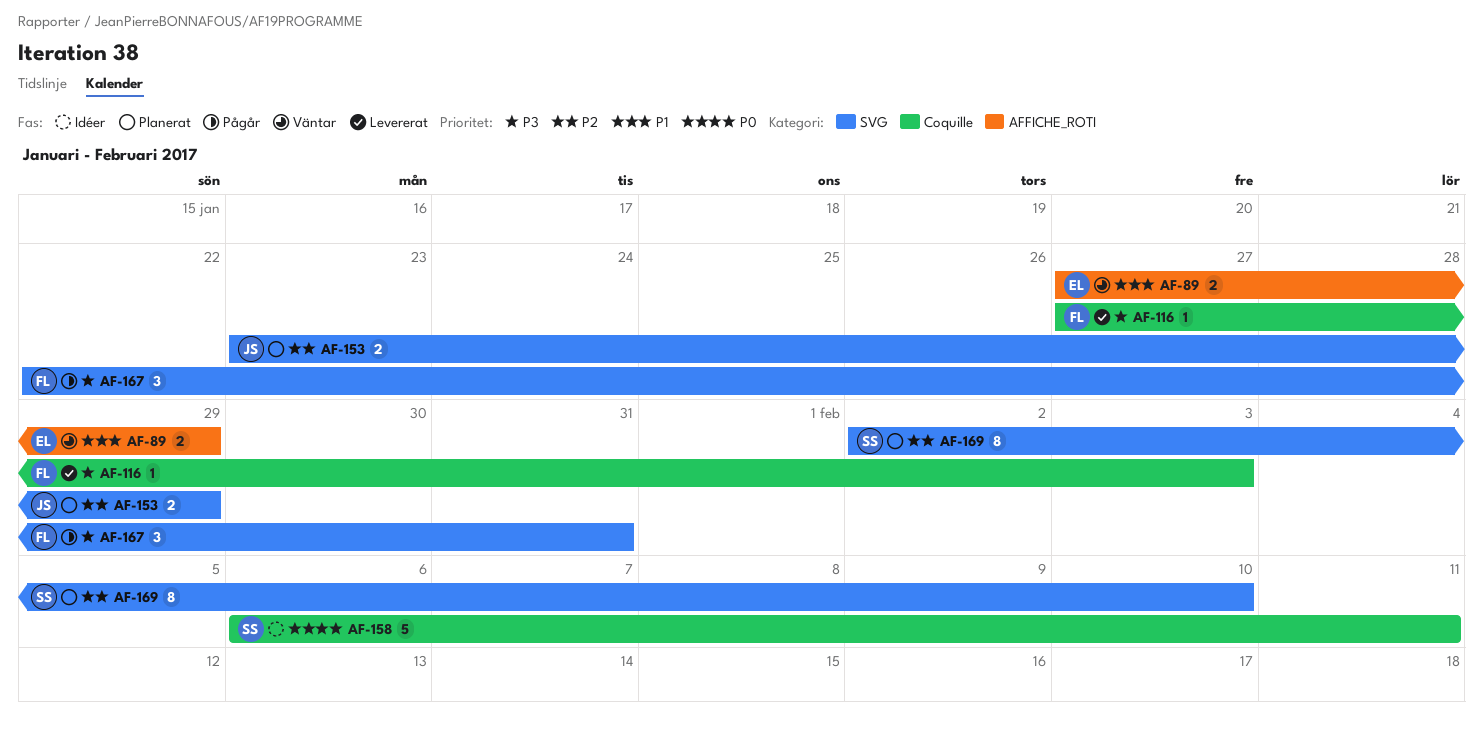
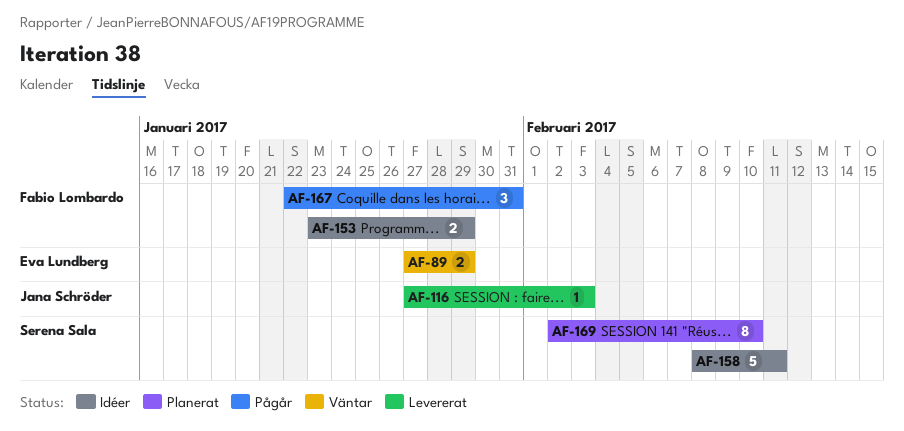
AF-116, owner: Fabio Lombardo -> Jana Schröder
AF-153, status: Planerat -> Idéer
AF-153, owner: Jana Schröder -> Fabio Lombardo
AF-158, start: Feb 6 -> Feb 8

